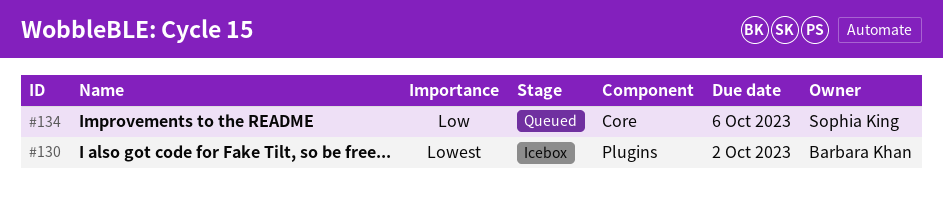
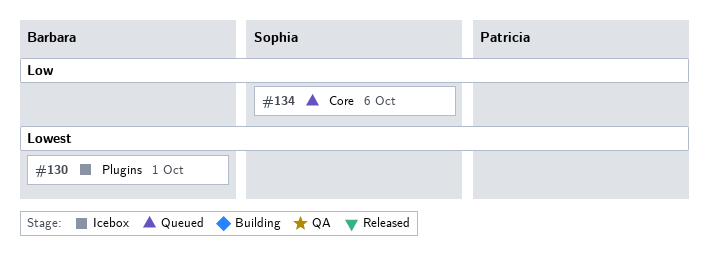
#130, due: Oct 2 -> Oct 1

